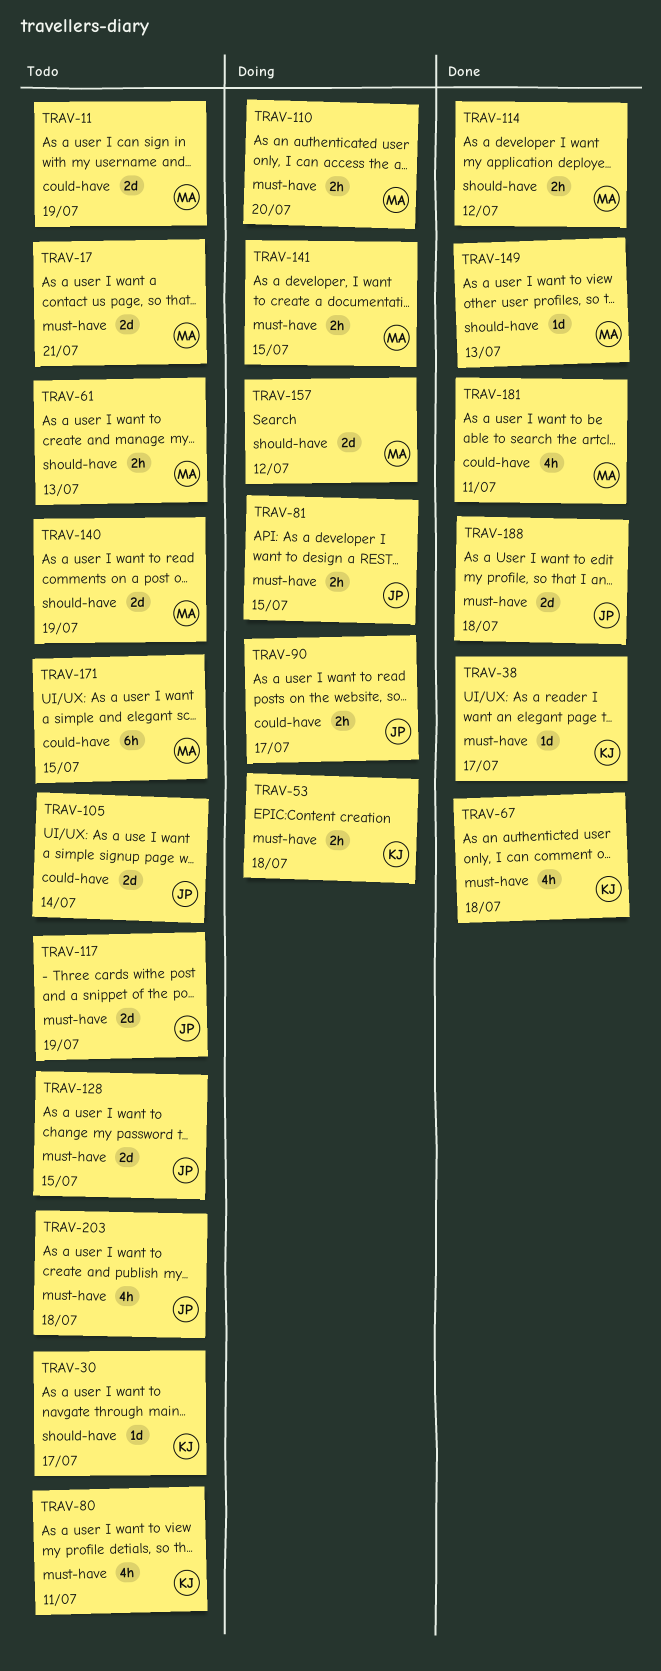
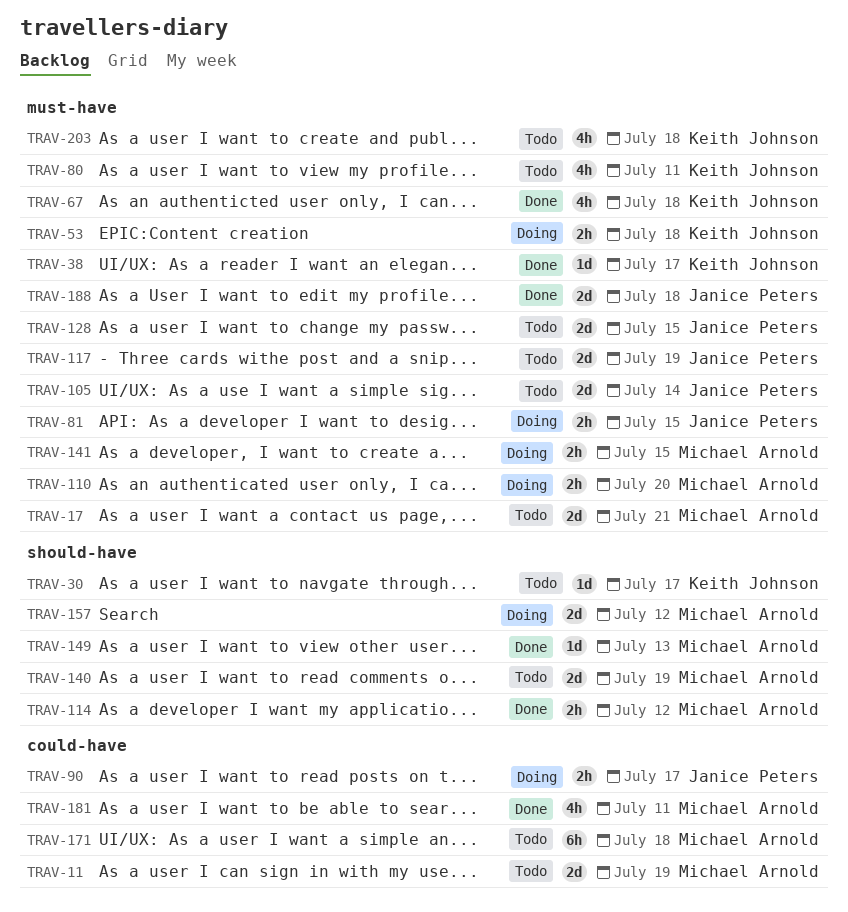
TRAV-61: present -> none
TRAV-105, label: could-have -> must-have
TRAV-171, due: Jul 15 -> Jul 18
TRAV-203, owner: Janice Peters -> Keith Johnson

